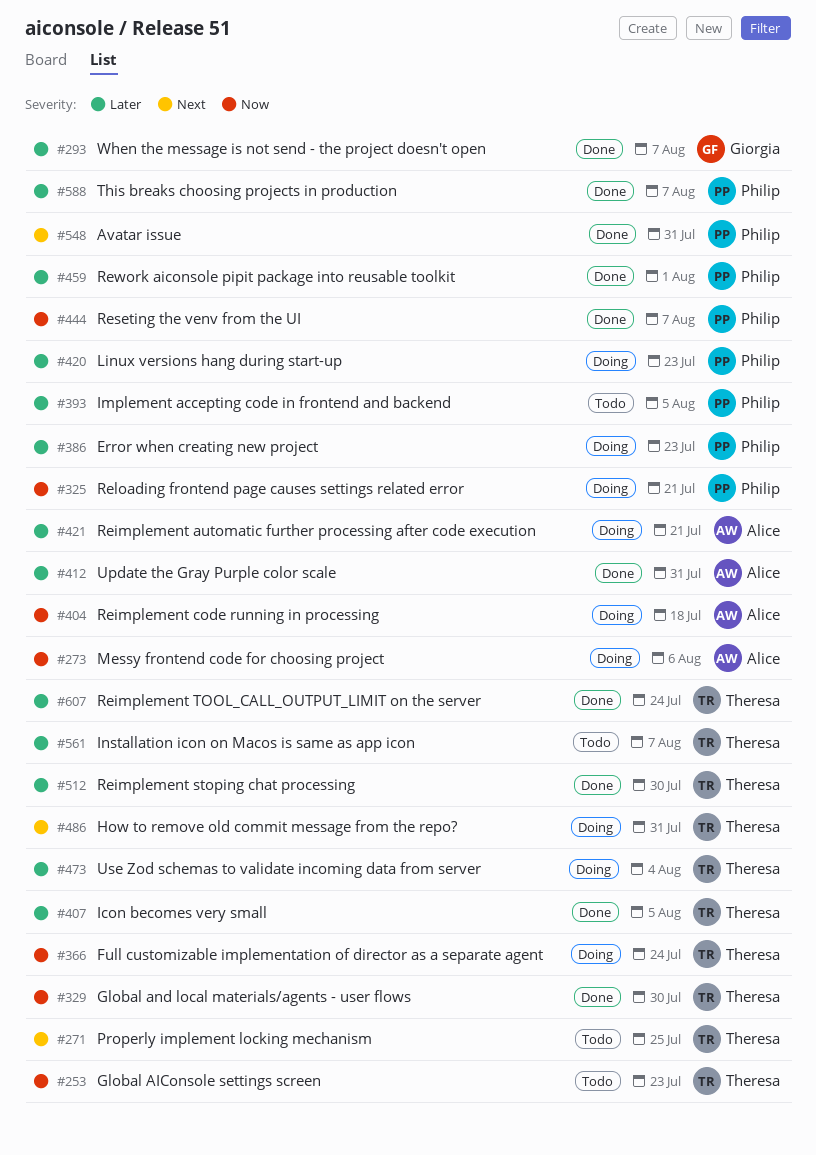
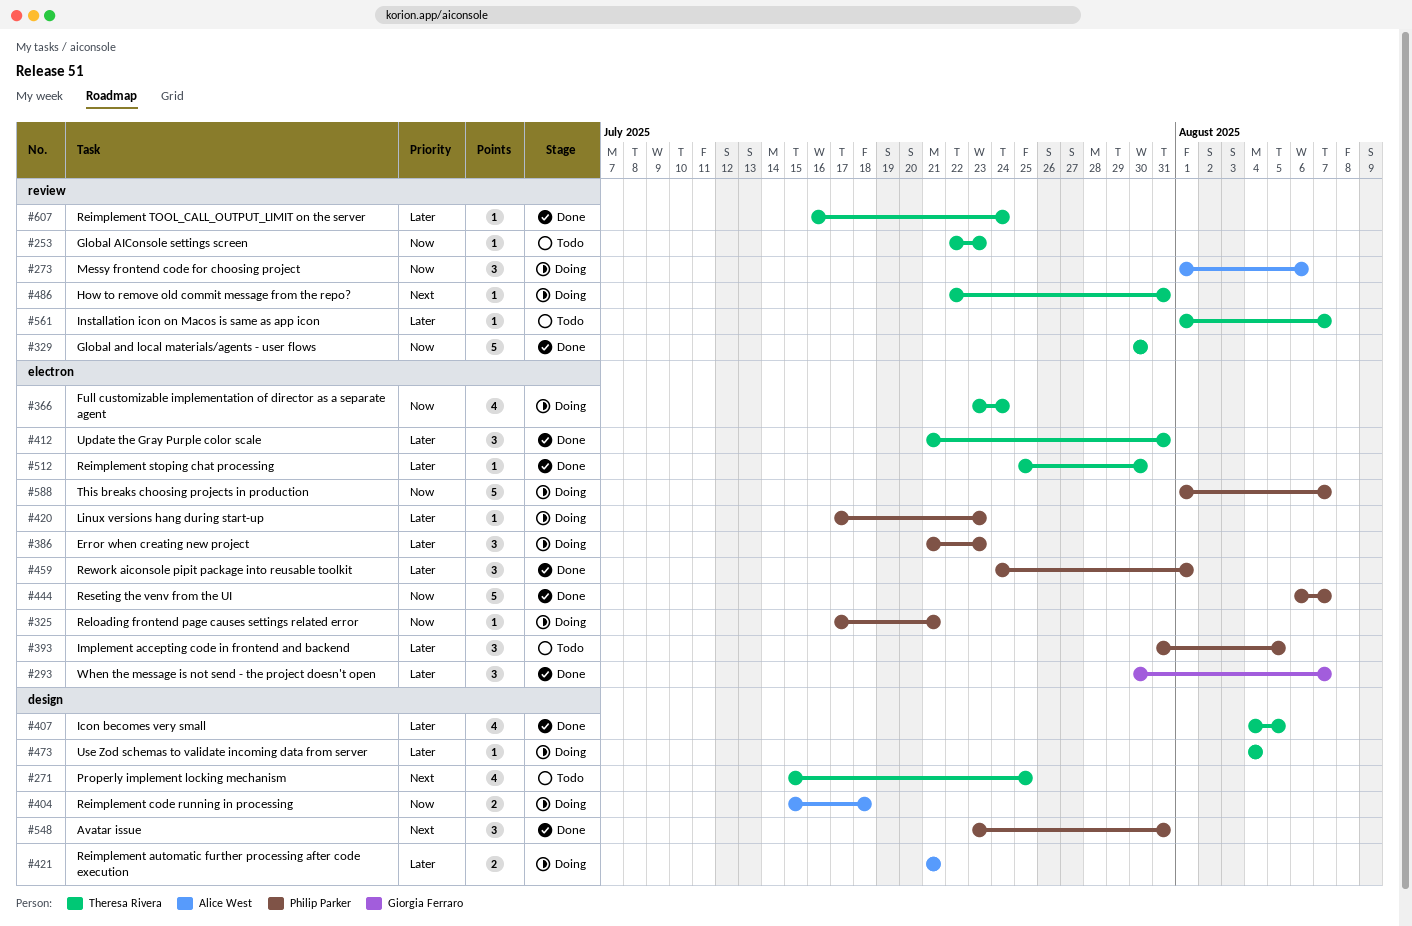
#412, owner: Alice West -> Theresa Rivera
#588, status: Done -> Doing
#588, priority: Later -> Now

